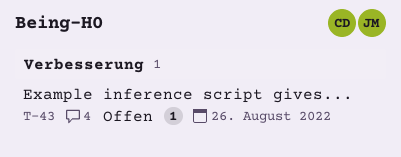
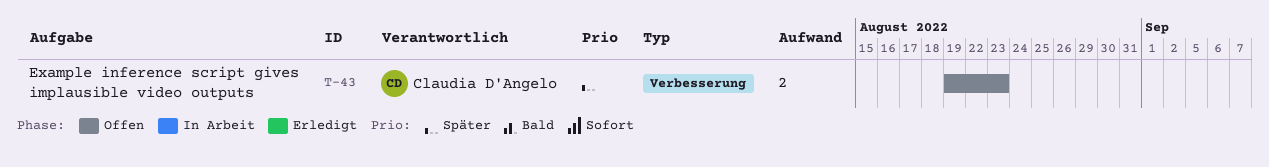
T-43, estimate: 1 -> 2
T-43, due: Aug 26 -> Aug 23

